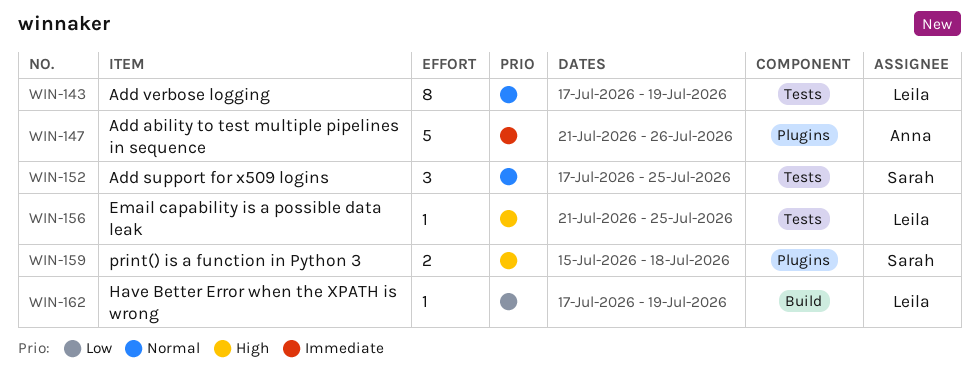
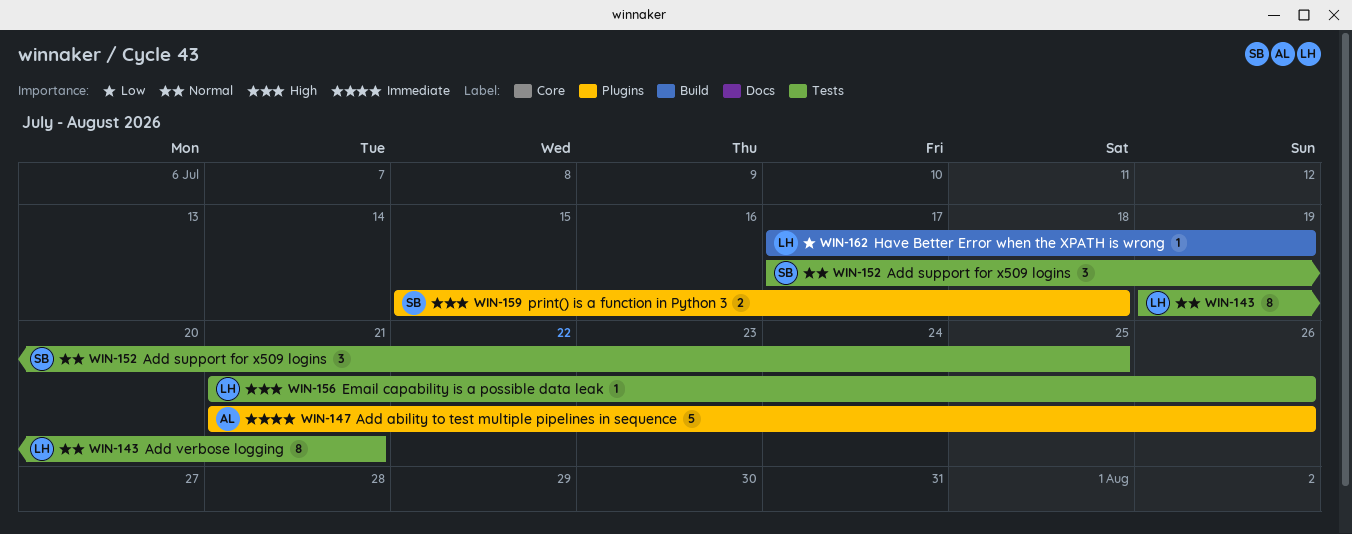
WIN-143, start: Jul 17 -> Jul 19
WIN-143, due: Jul 19 -> Jul 21
WIN-156, due: Jul 25 -> Jul 26

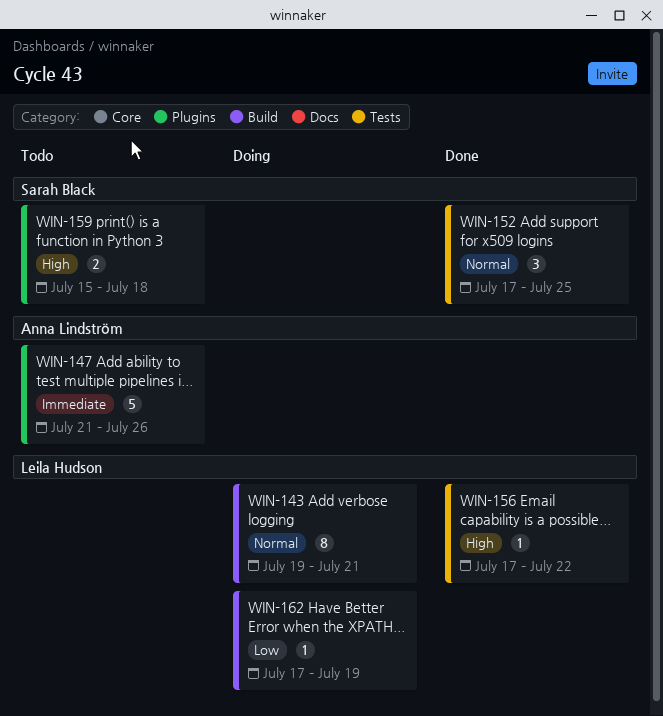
WIN-143, label: Tests -> Build
WIN-156, start: Jul 21 -> Jul 17
WIN-156, due: Jul 26 -> Jul 22

